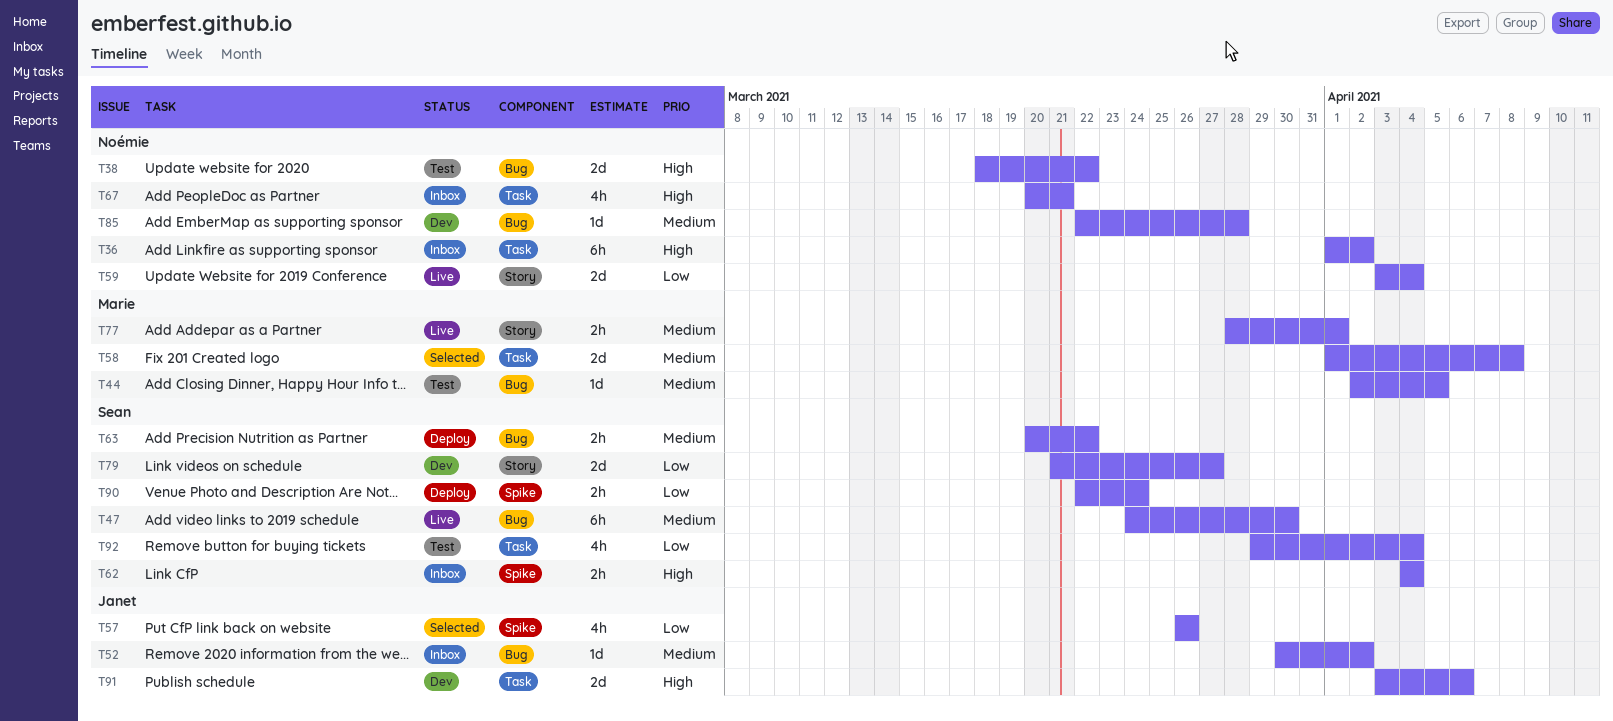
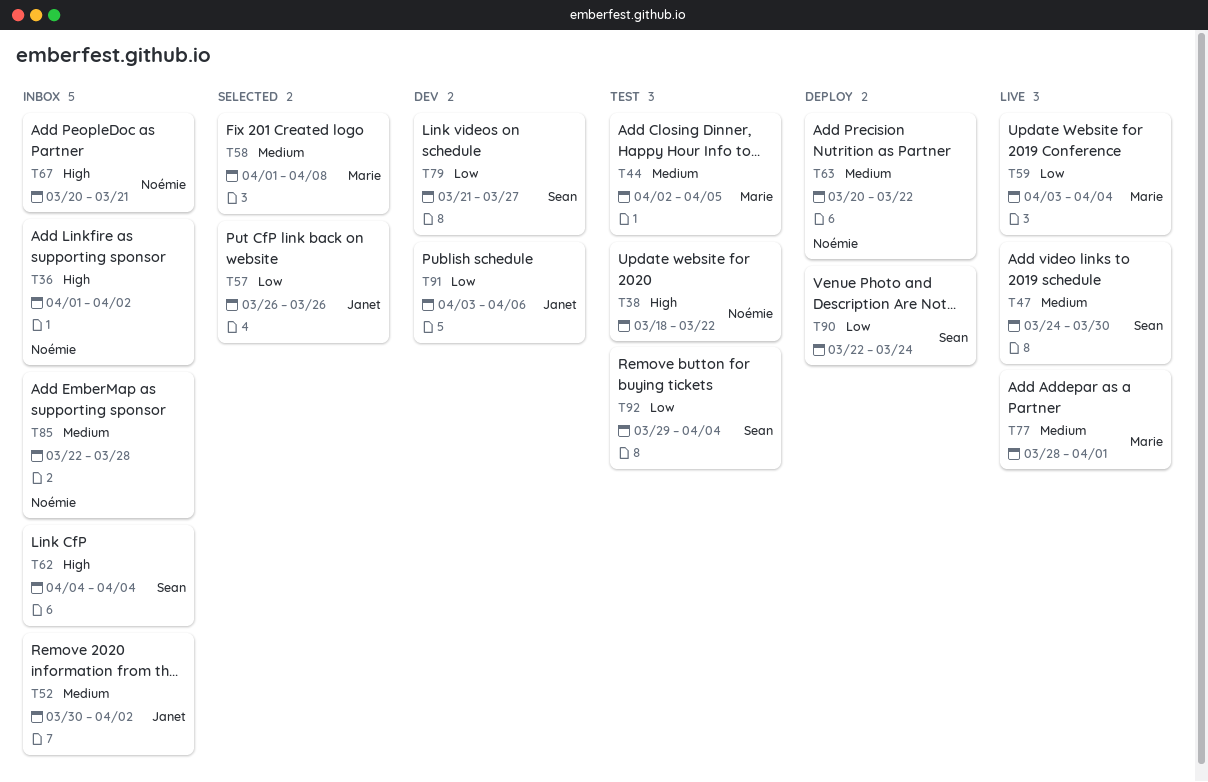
T59, owner: Noémie -> Marie
T63, owner: Sean -> Noémie
T85, status: Dev -> Inbox
T91, priority: High -> Low

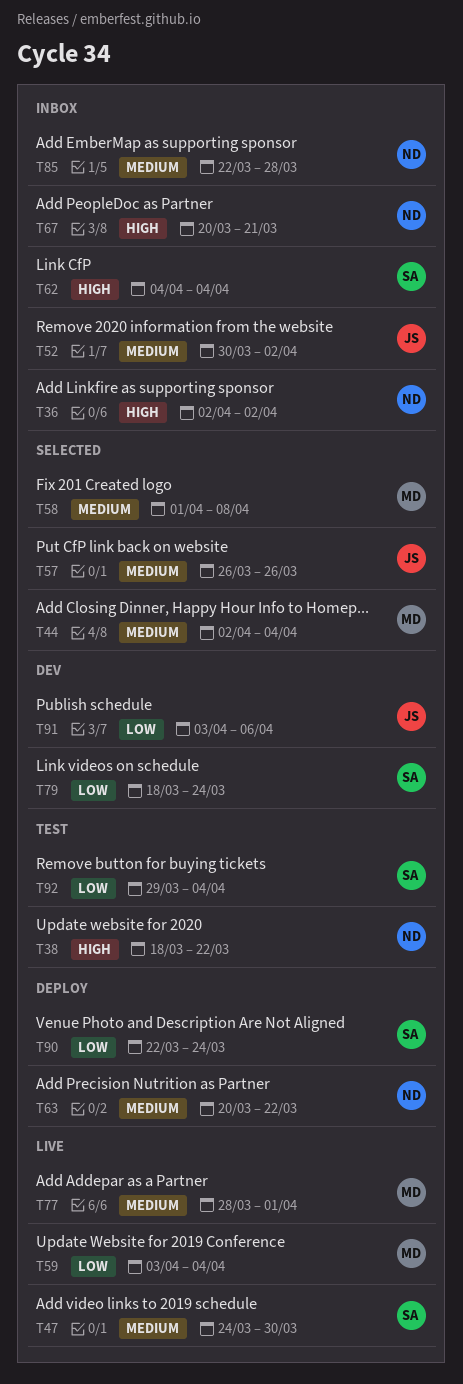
T36, start: Apr 1 -> Apr 2
T44, status: Test -> Selected
T44, due: Apr 5 -> Apr 4
T57, priority: Low -> Medium
T79, start: Mar 21 -> Mar 18
T79, due: Mar 27 -> Mar 24

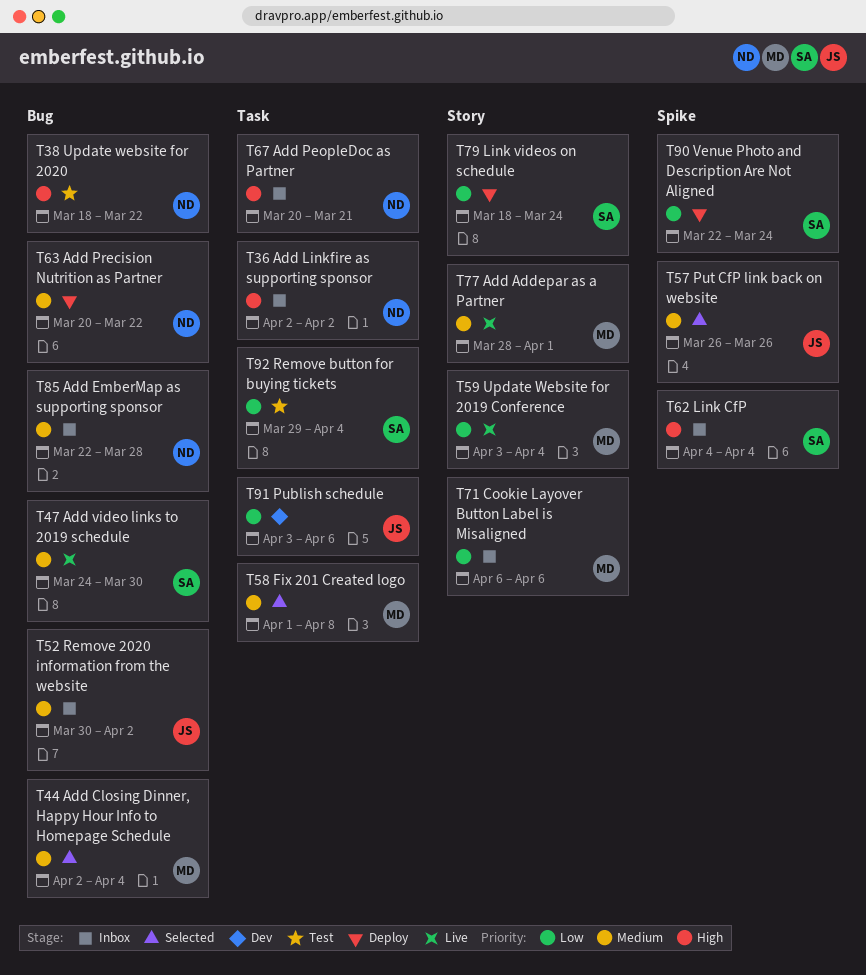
T71: none -> present
T79, status: Dev -> Deploy

